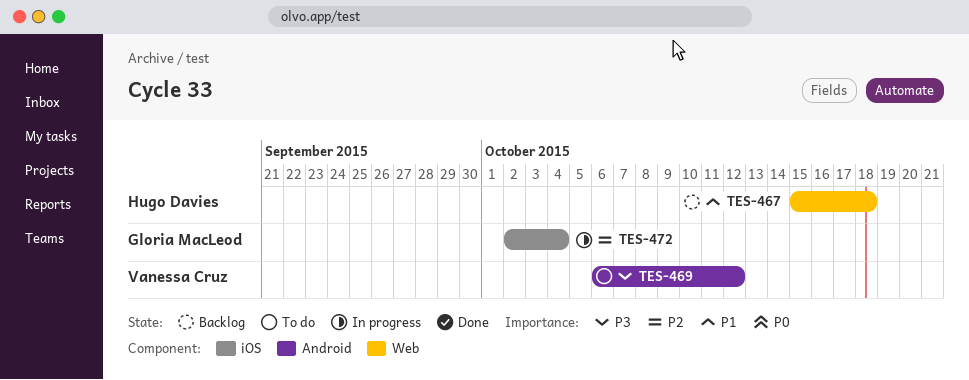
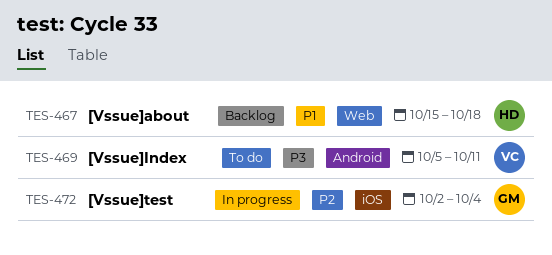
TES-469, start: Oct 6 -> Oct 5
TES-469, due: Oct 12 -> Oct 11

